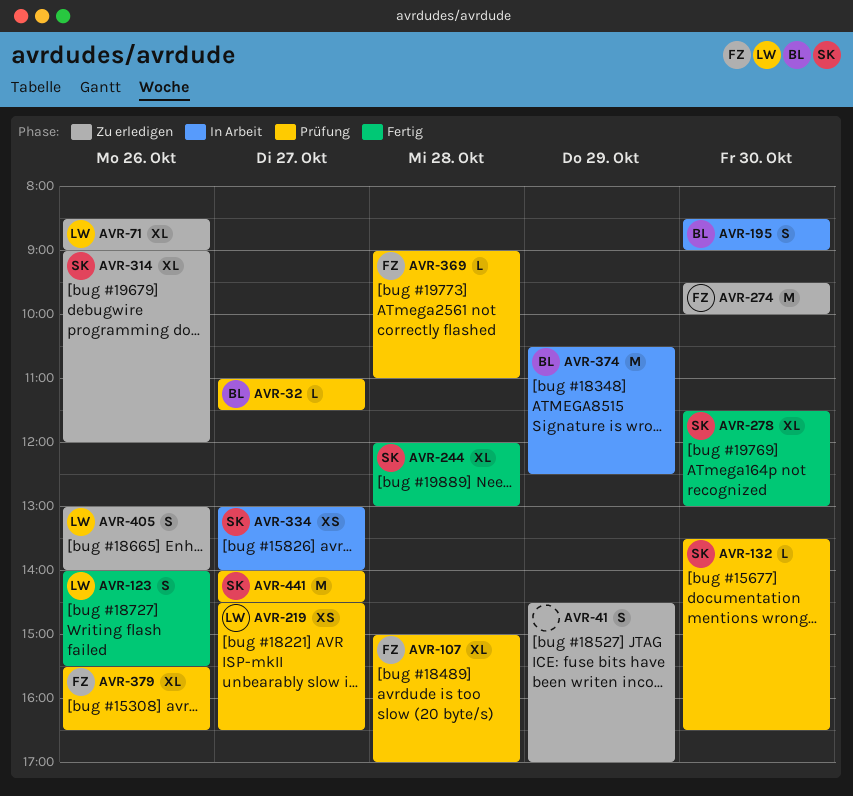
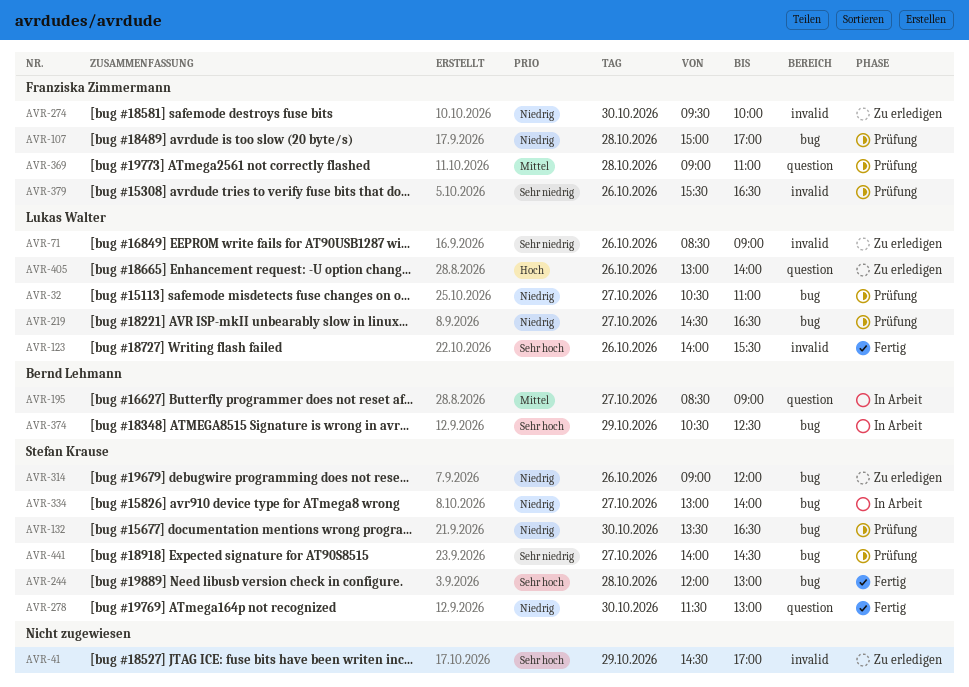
AVR-32, owner: Bernd Lehmann -> Lukas Walter
AVR-32, begins: 11:00 -> 10:30
AVR-32, ends: 11:30 -> 11:00
AVR-195, day: Oct 30 -> Oct 27

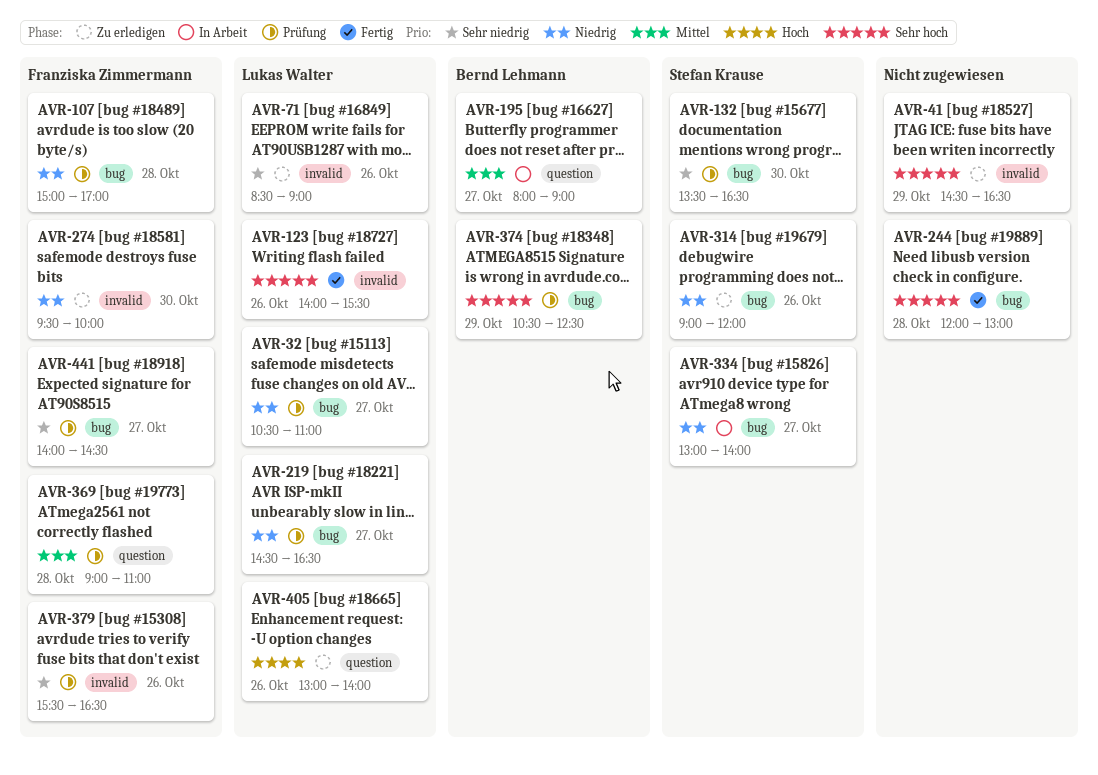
AVR-41, ends: 17:00 -> 16:30
AVR-132, priority: Niedrig -> Sehr niedrig
AVR-195, begins: 08:30 -> 08:00
AVR-244, owner: Stefan Krause -> none
AVR-278: present -> none
AVR-374, status: In Arbeit -> Prüfung
AVR-441, owner: Stefan Krause -> Franziska Zimmermann

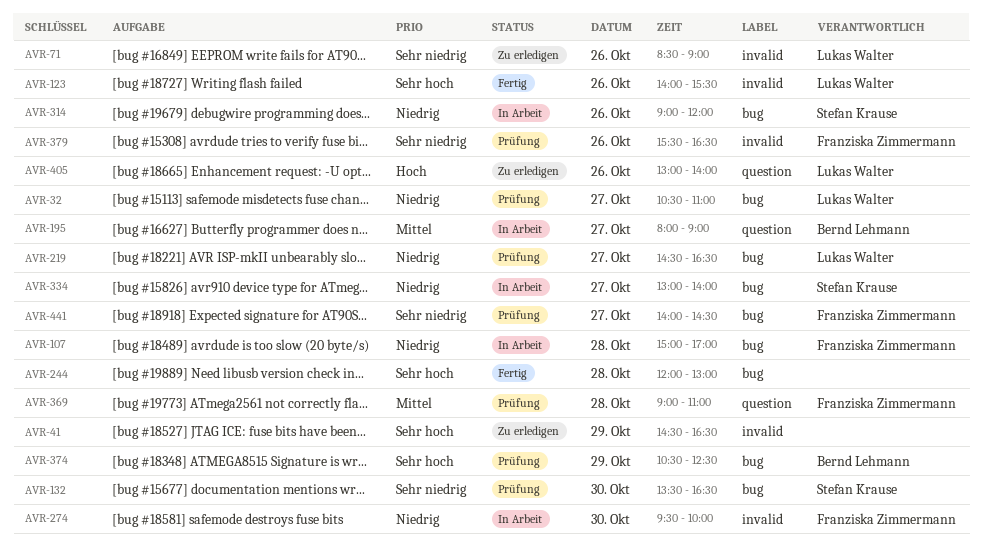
AVR-107, status: Prüfung -> In Arbeit
AVR-274, status: Zu erledigen -> In Arbeit
AVR-314, status: Zu erledigen -> In Arbeit

